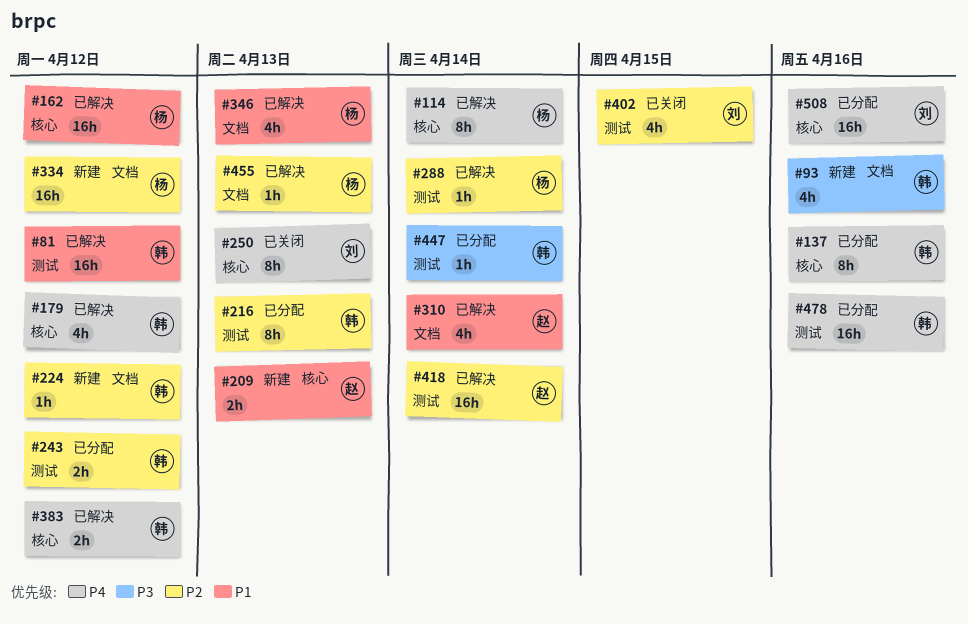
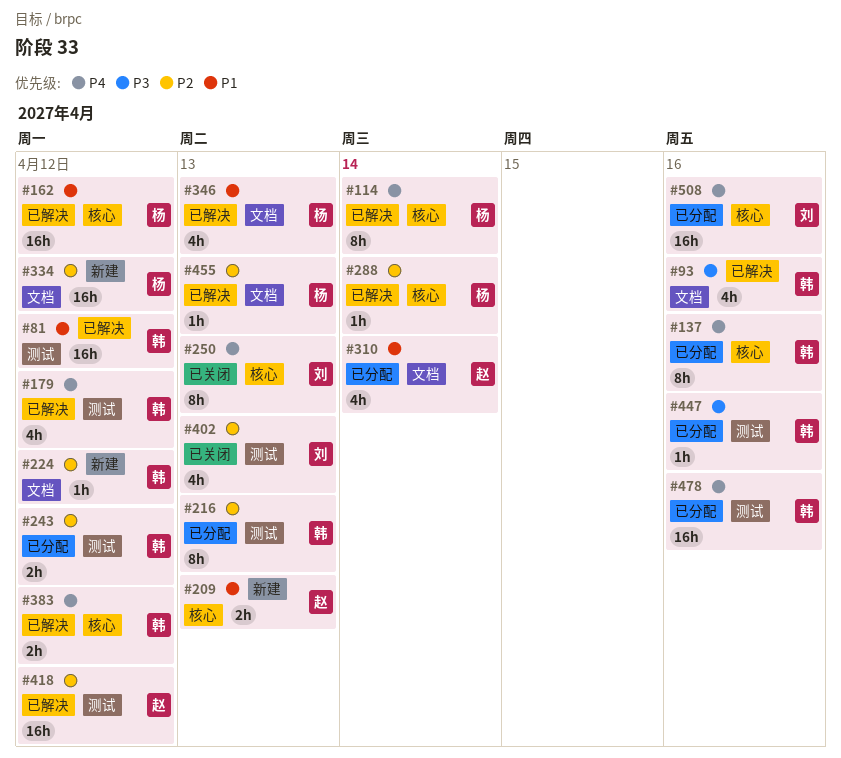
#93, status: 新建 -> 已解决
#179, label: 核心 -> 测试
#288, label: 测试 -> 核心
#310, status: 已解决 -> 已分配
#402, due: Apr 15 -> Apr 13
#418, due: Apr 14 -> Apr 12
#447, due: Apr 14 -> Apr 16

